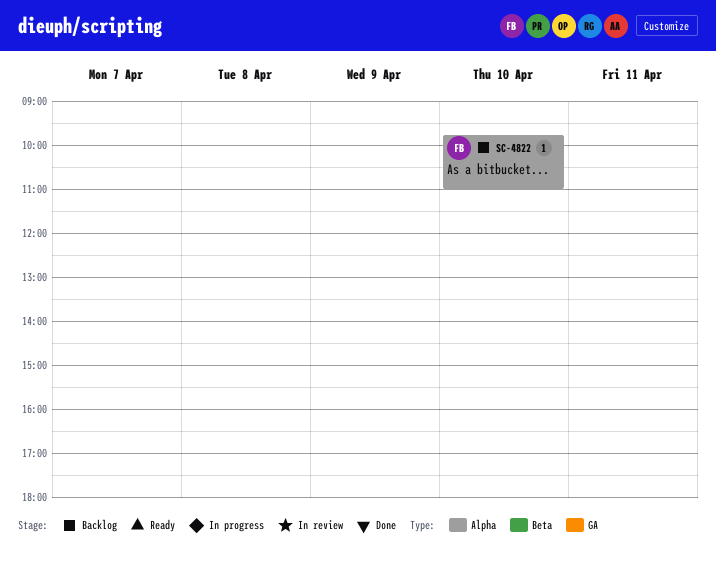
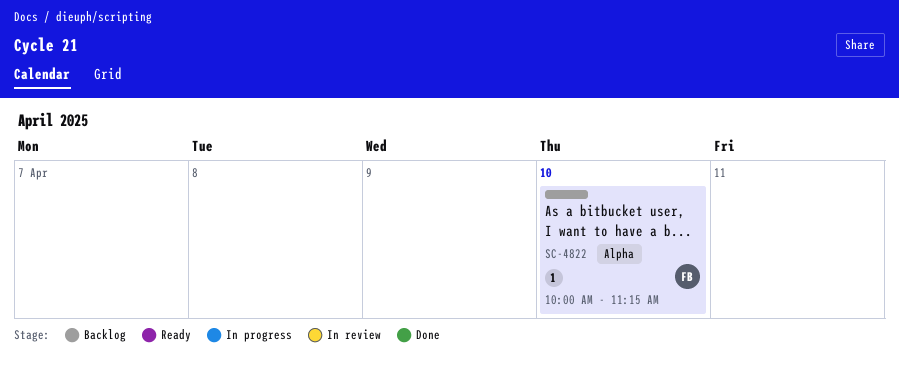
SC-4822, begins: 09:45 -> 10:00
SC-4822, ends: 11:00 -> 11:15

